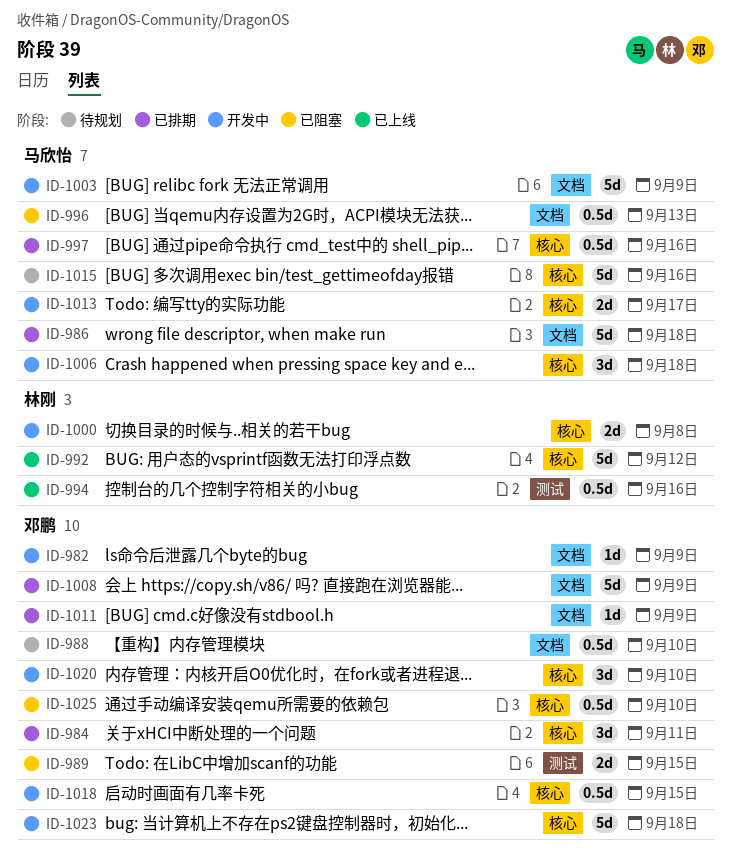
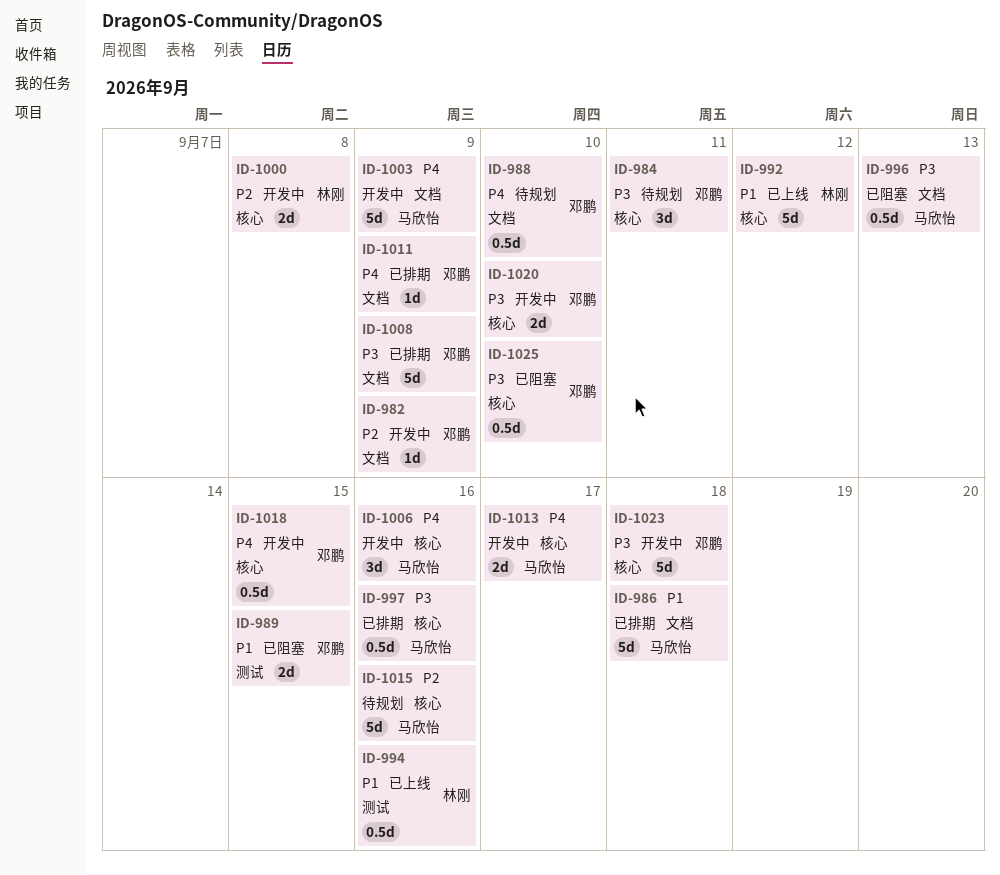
ID-984, status: 已排期 -> 待规划
ID-1006, due: Sep 18 -> Sep 16
ID-1020, estimate: 3d -> 2d

